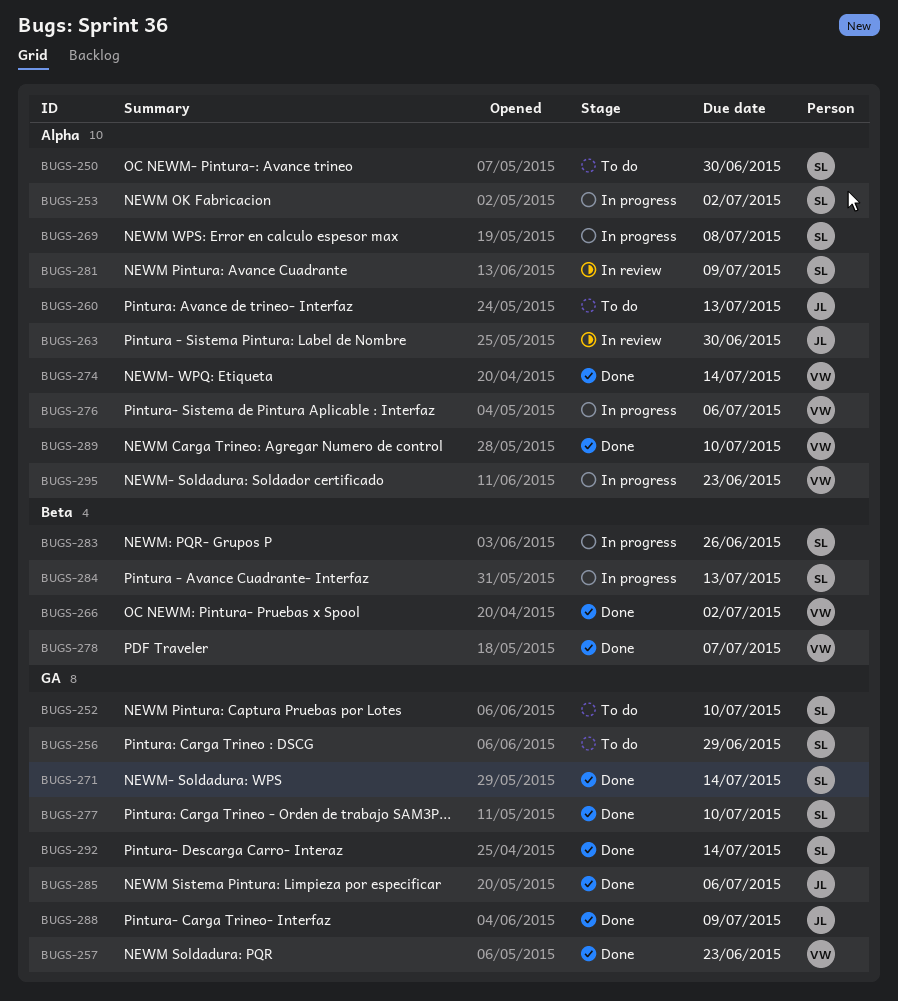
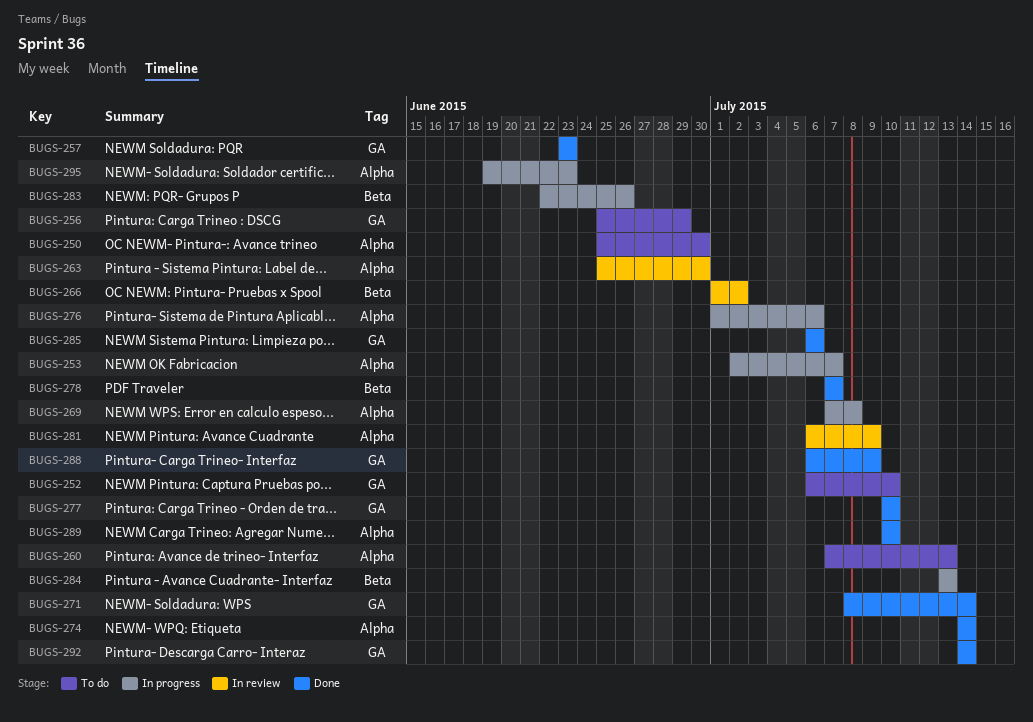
BUGS-253, due: Jul 2 -> Jul 7
BUGS-266, status: Done -> In review

